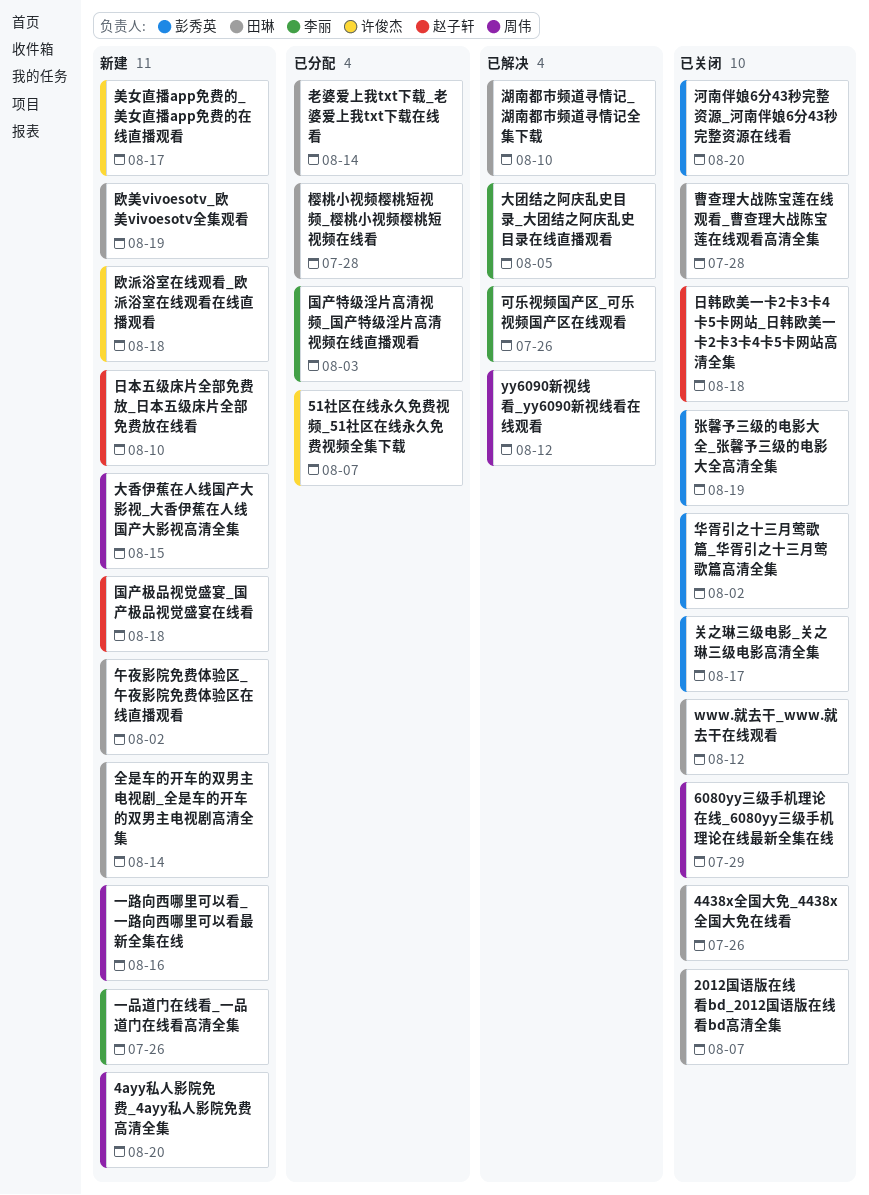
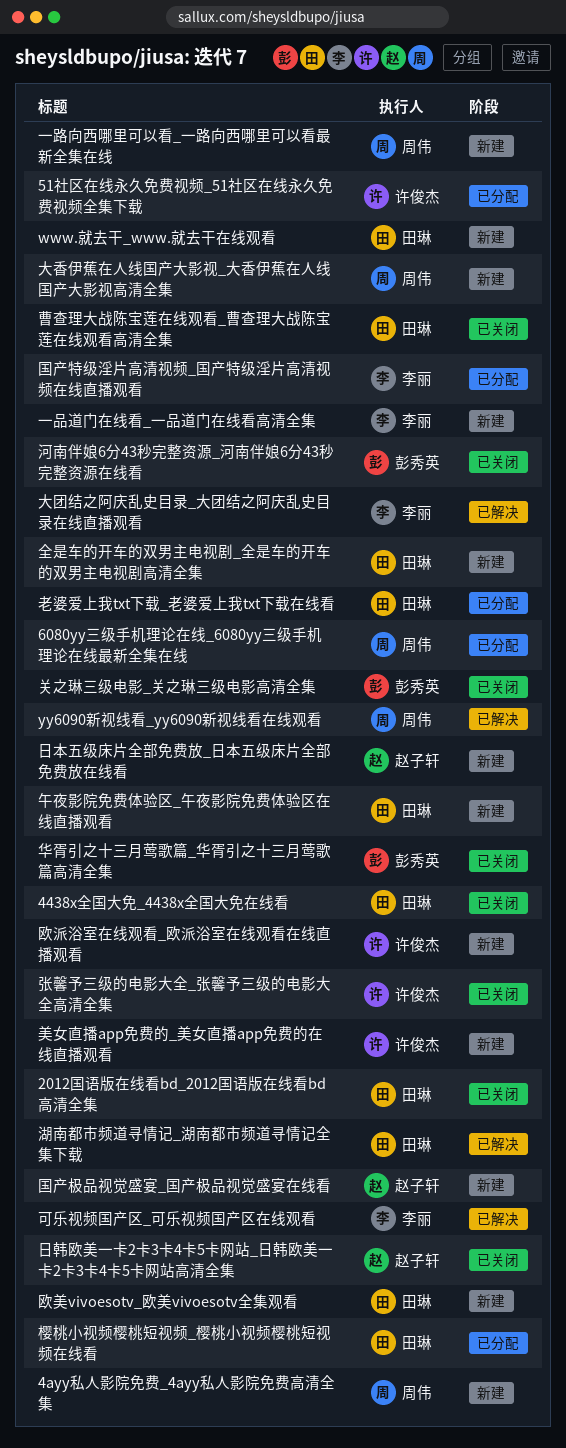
6080yy三级手机理论在线_6080yy三级手机理论在线最新全集在线, status: 已关闭 -> 已分配
www.就去干_www.就去干在线观看, status: 已关闭 -> 新建
张馨予三级的电影大全_张馨予三级的电影大全高清全集, owner: 彭秀英 -> 许俊杰

